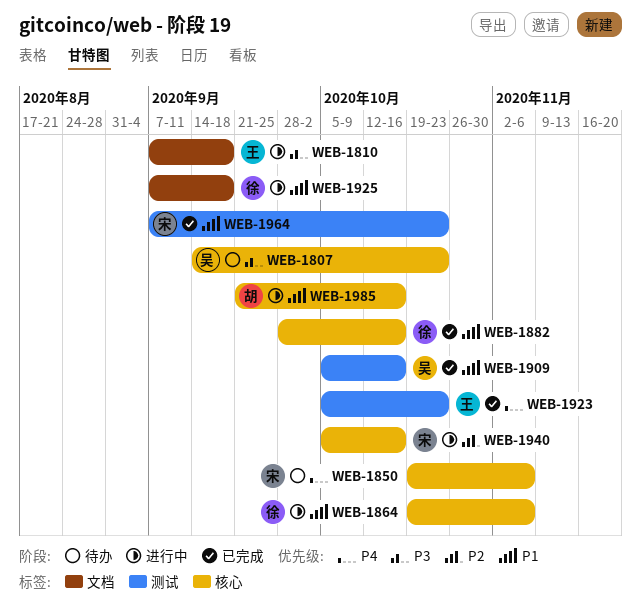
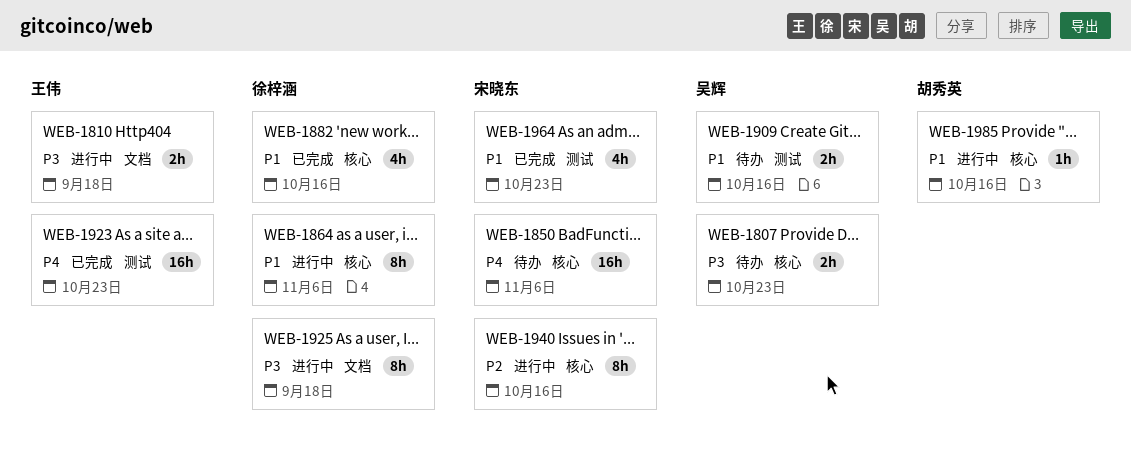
WEB-1909, status: 已完成 -> 待办
WEB-1925, priority: P1 -> P3

